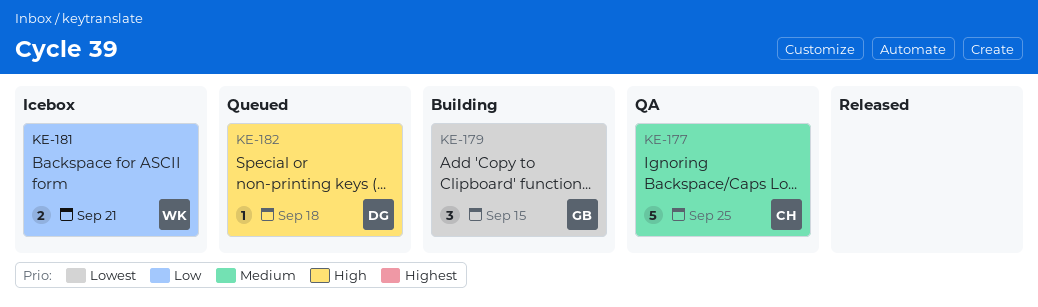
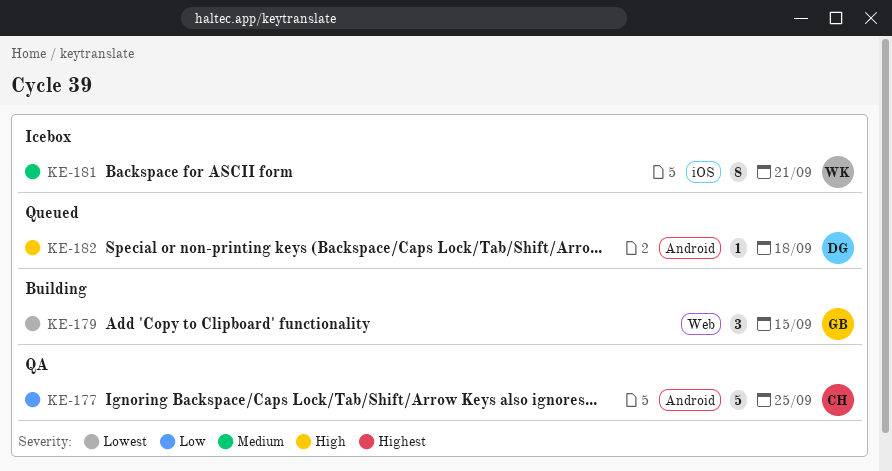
KE-177, priority: Medium -> Low
KE-181, priority: Low -> Medium
KE-181, estimate: 2 -> 8

